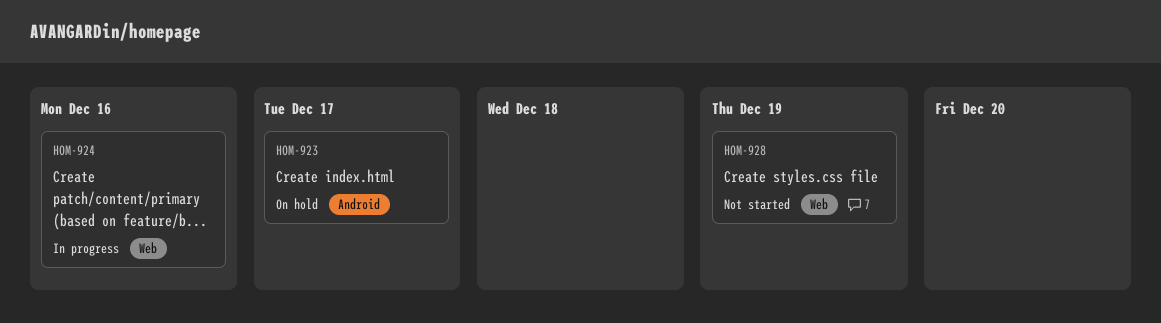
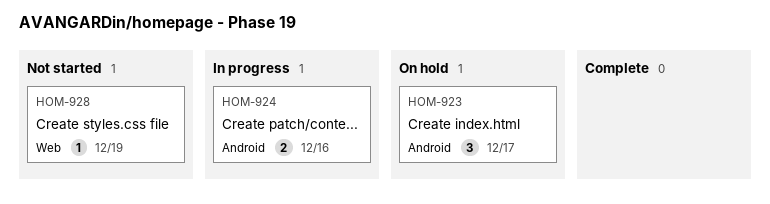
HOM-924, label: Web -> Android

